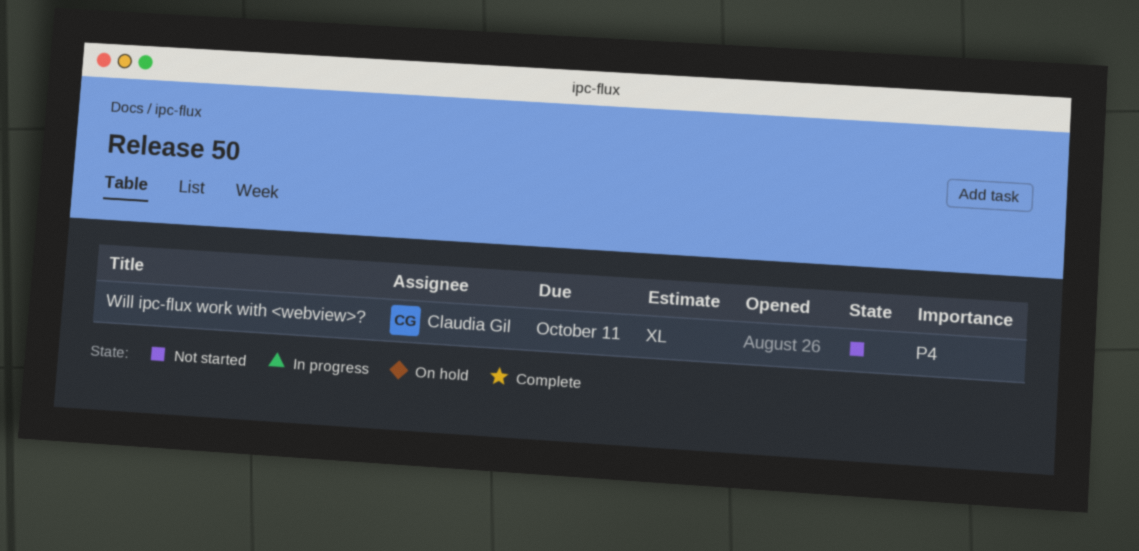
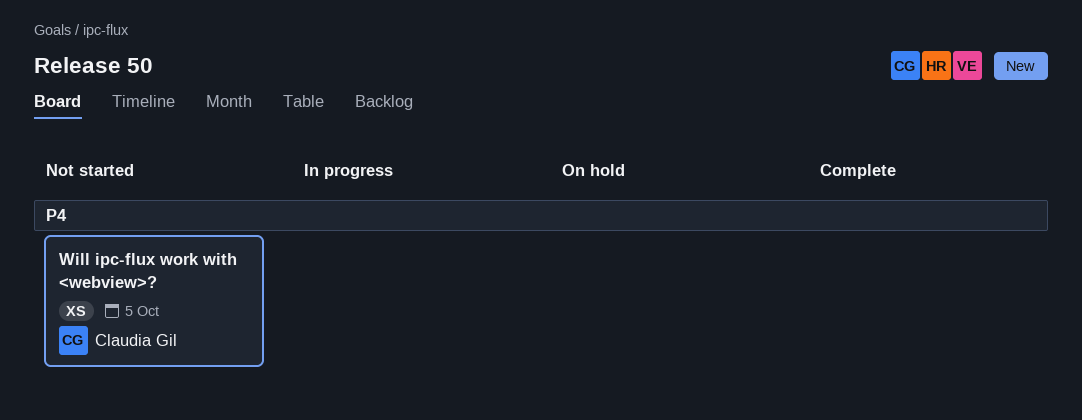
Will ipc-flux work with <webview>?, estimate: XL -> XS
Will ipc-flux work with <webview>?, due: Oct 11 -> Oct 5

